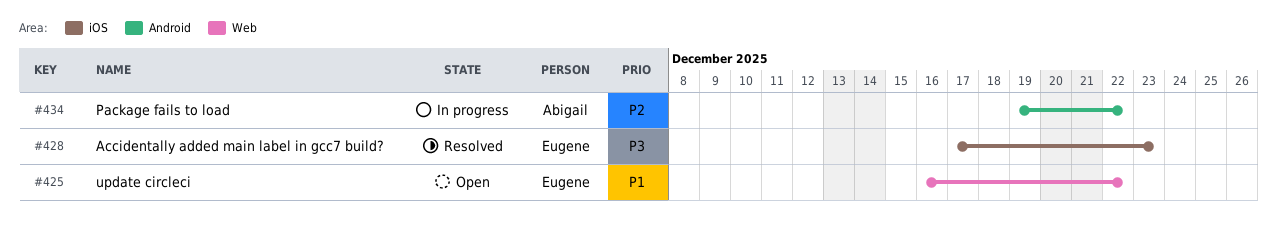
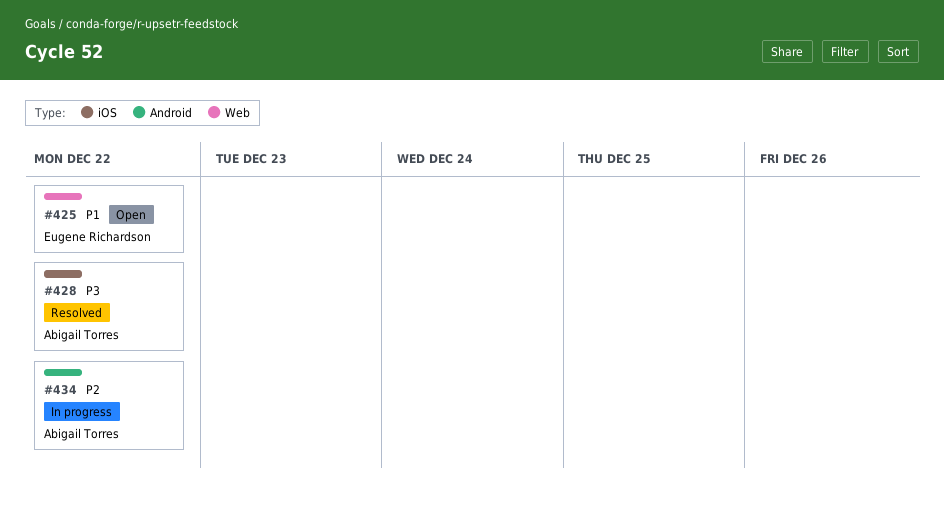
#428, owner: Eugene Richardson -> Abigail Torres
#428, due: Dec 23 -> Dec 22

